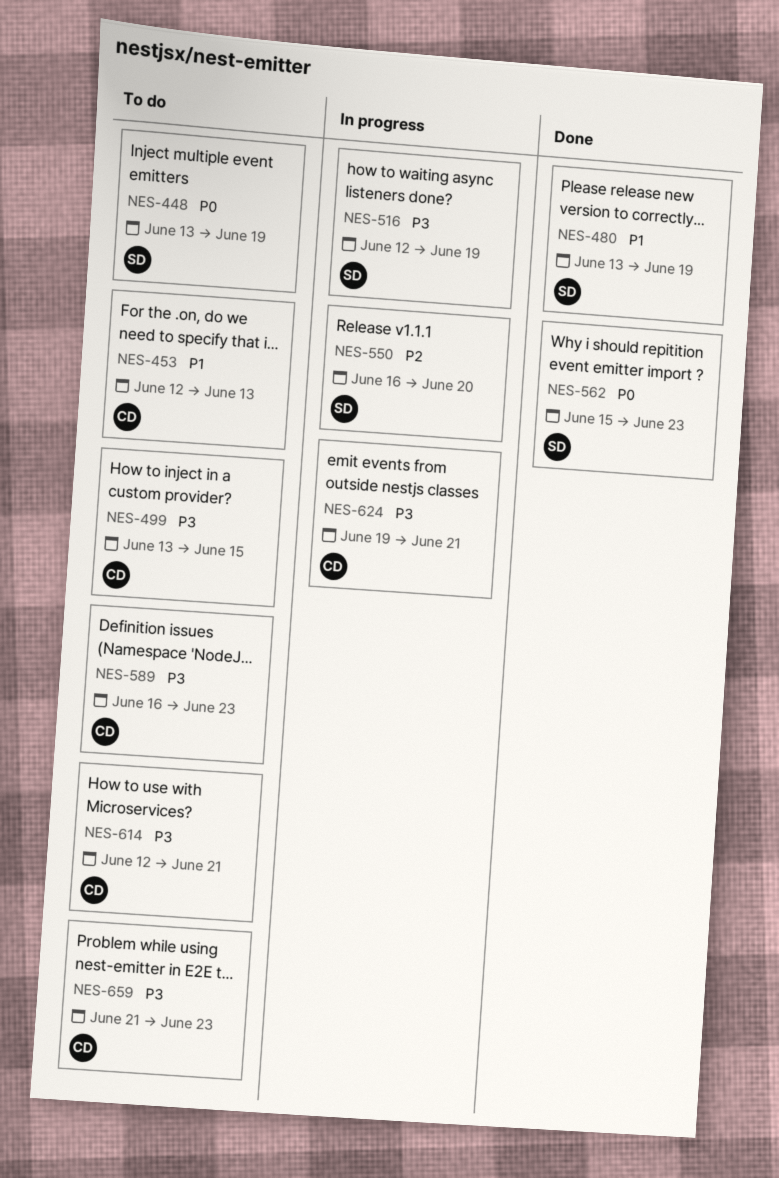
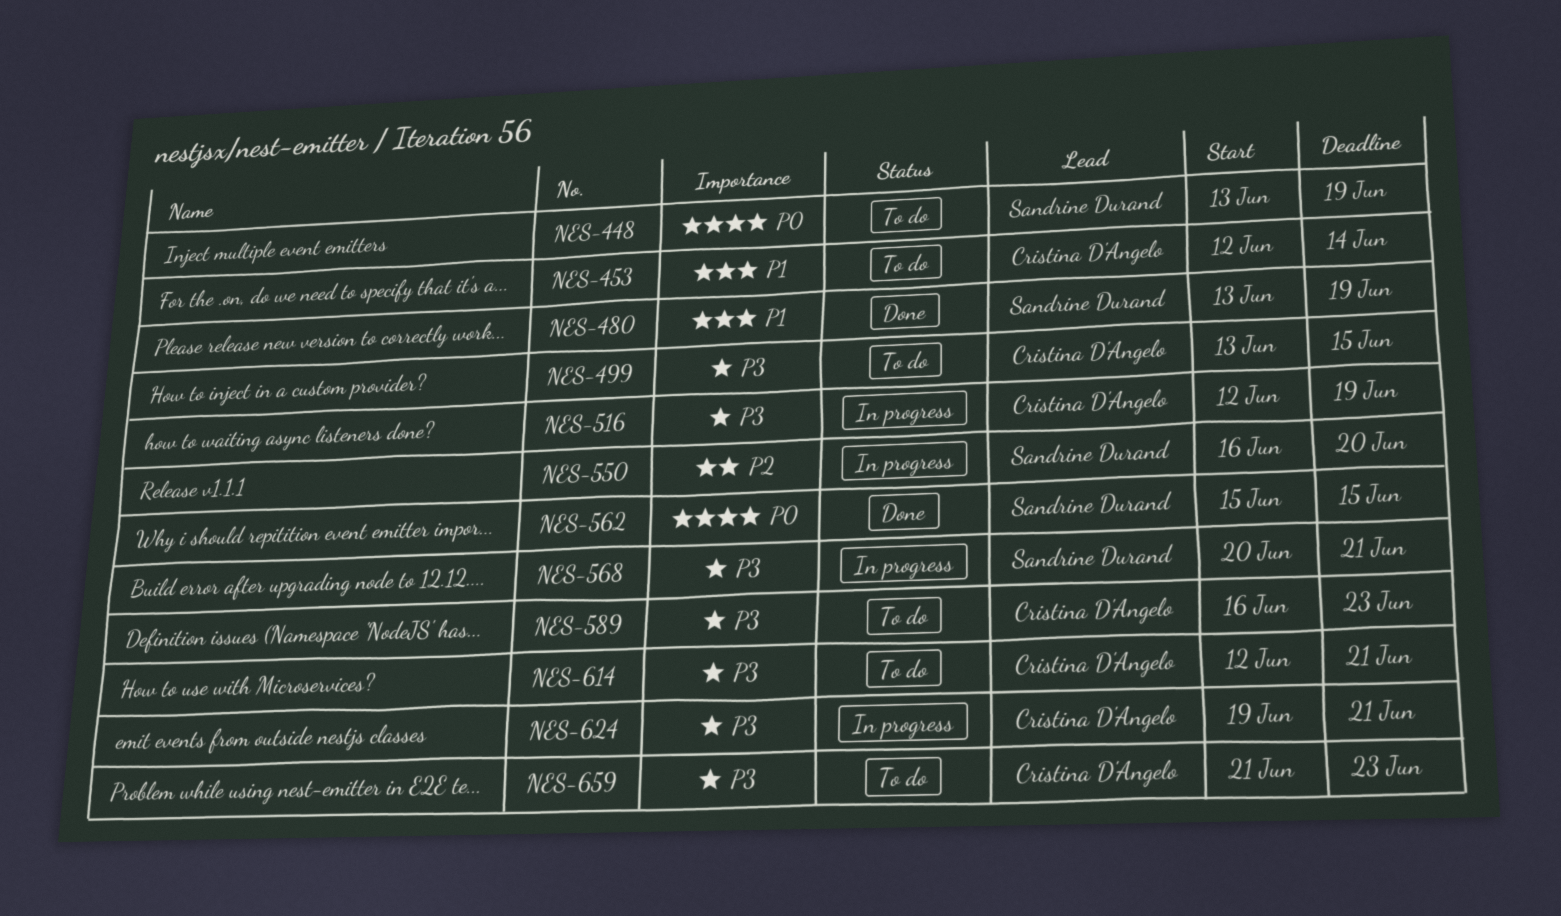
NES-453, due: Jun 13 -> Jun 14
NES-516, owner: Sandrine Durand -> Cristina D'Angelo
NES-562, due: Jun 23 -> Jun 15
NES-568: none -> present

